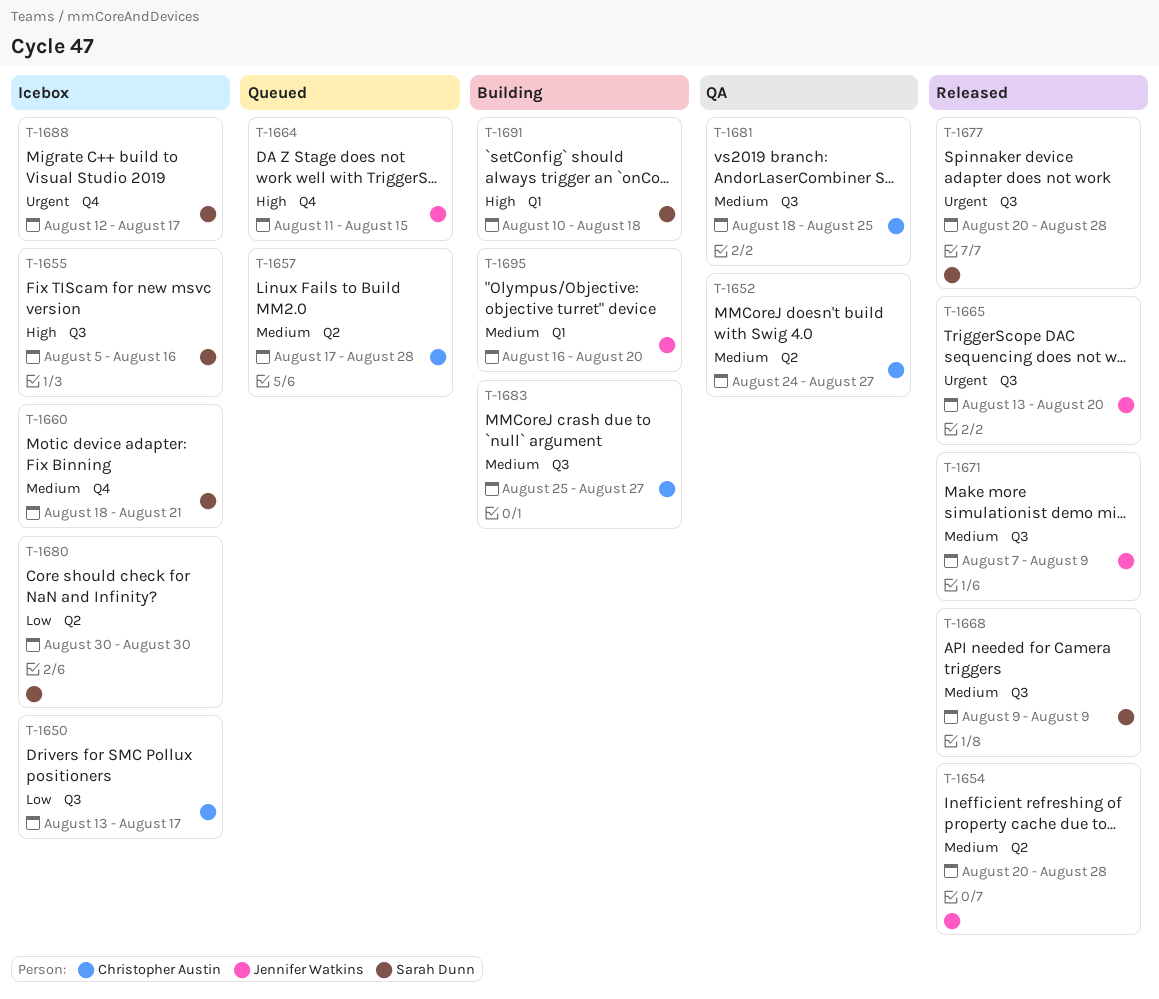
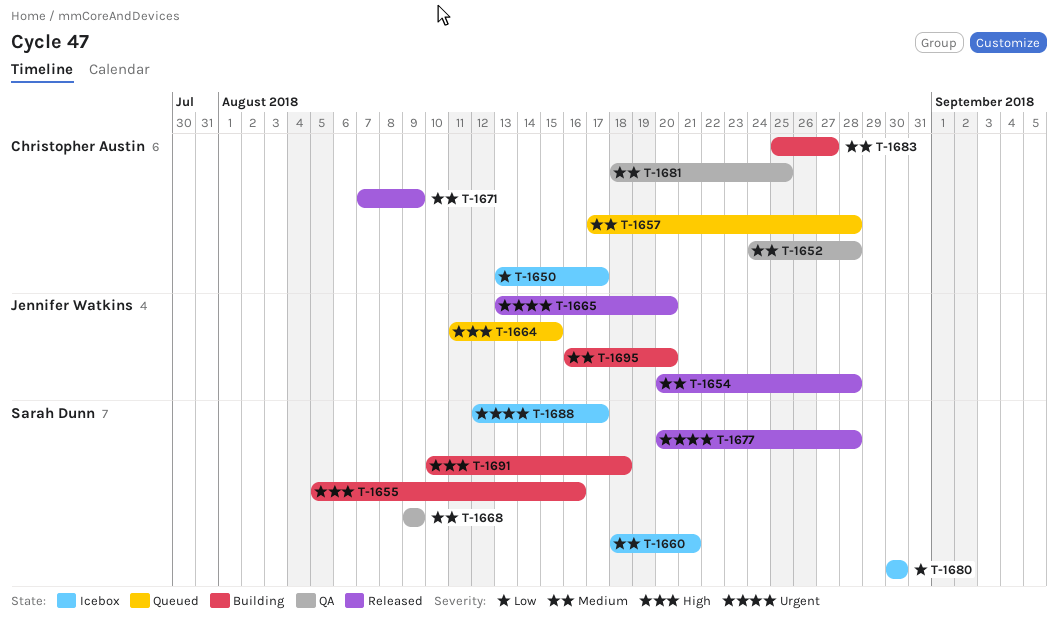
T-1652, due: Aug 27 -> Aug 28
T-1655, status: Icebox -> Building
T-1668, status: Released -> QA
T-1671, owner: Jennifer Watkins -> Christopher Austin

